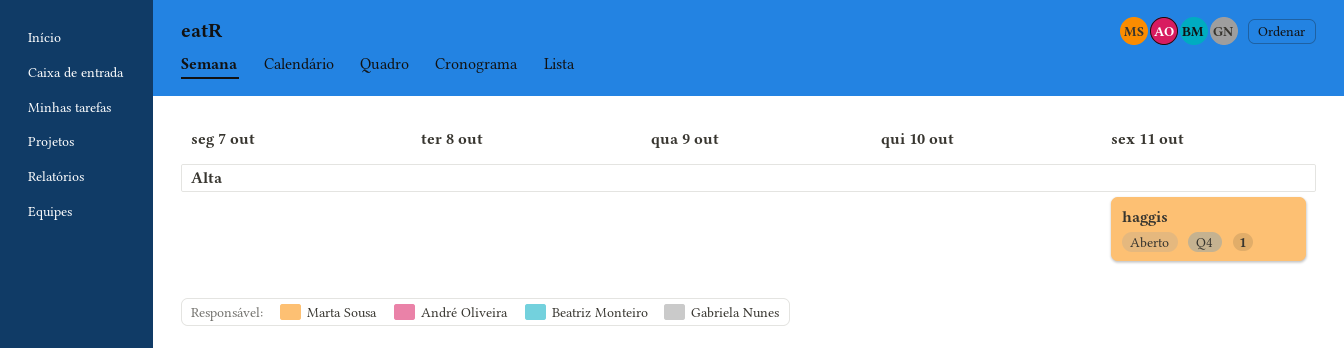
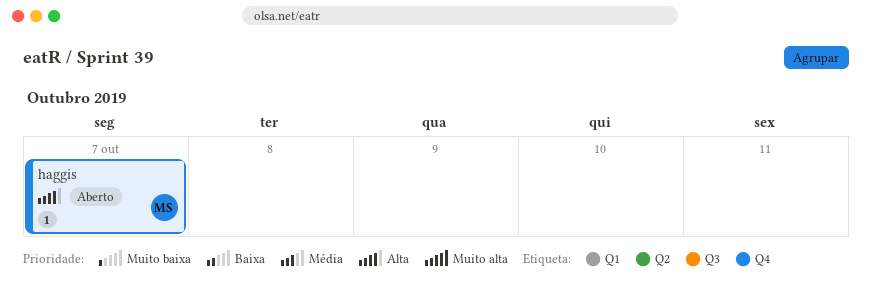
haggis, due: Oct 11 -> Oct 7

